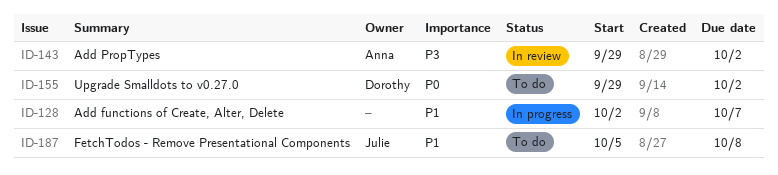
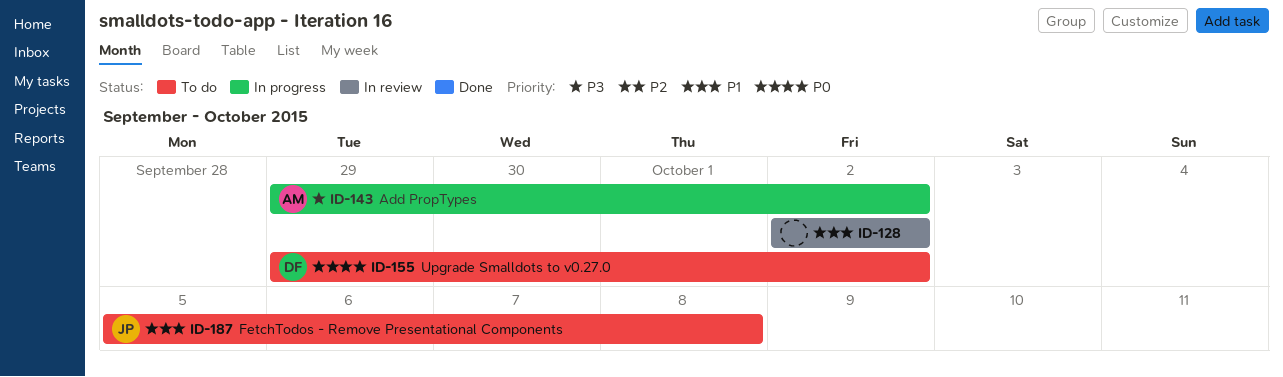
ID-128, status: In progress -> In review
ID-128, due: Oct 7 -> Oct 2
ID-143, status: In review -> In progress

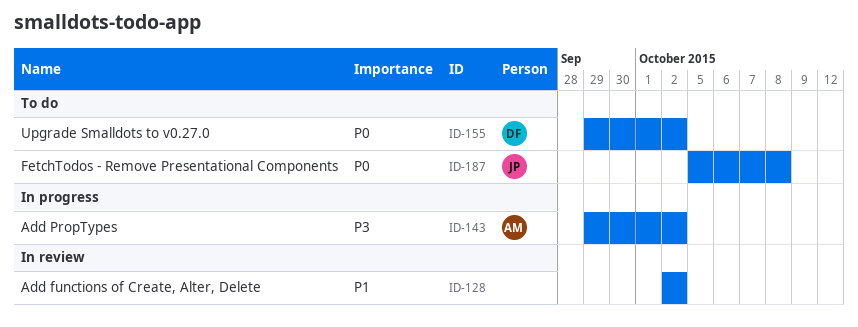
ID-187, priority: P1 -> P0

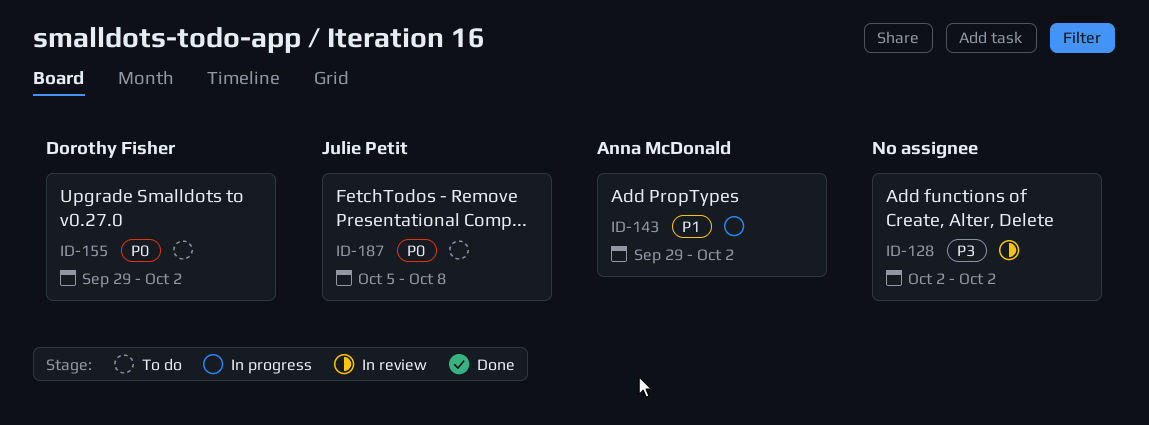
ID-128, priority: P1 -> P3
ID-143, priority: P3 -> P1

